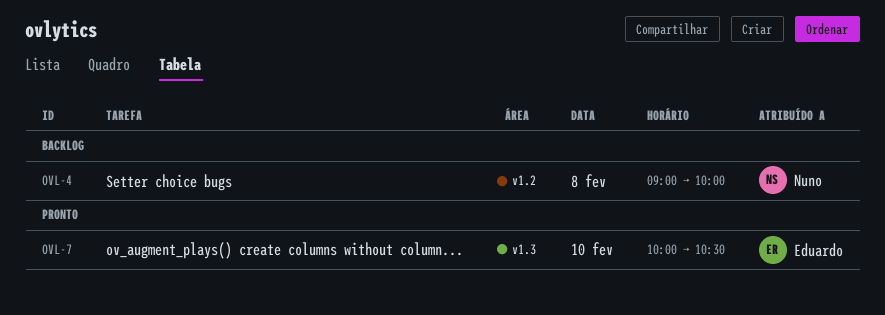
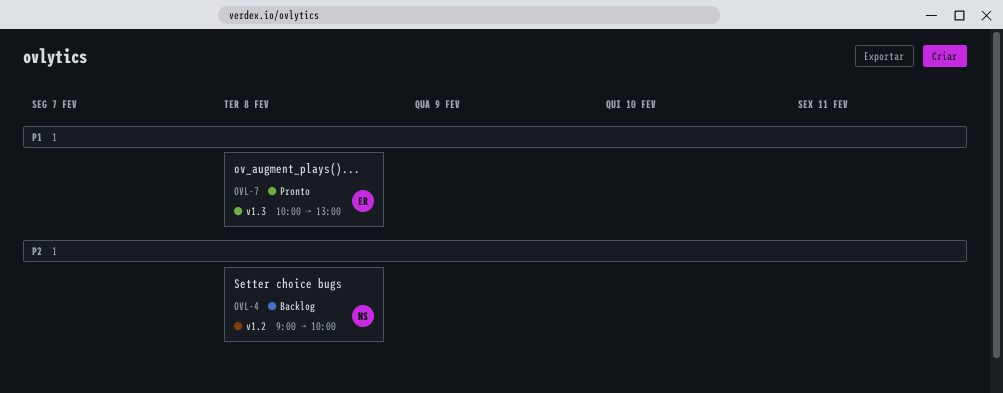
OVL-7, day: Feb 10 -> Feb 8
OVL-7, ends: 10:30 -> 13:00

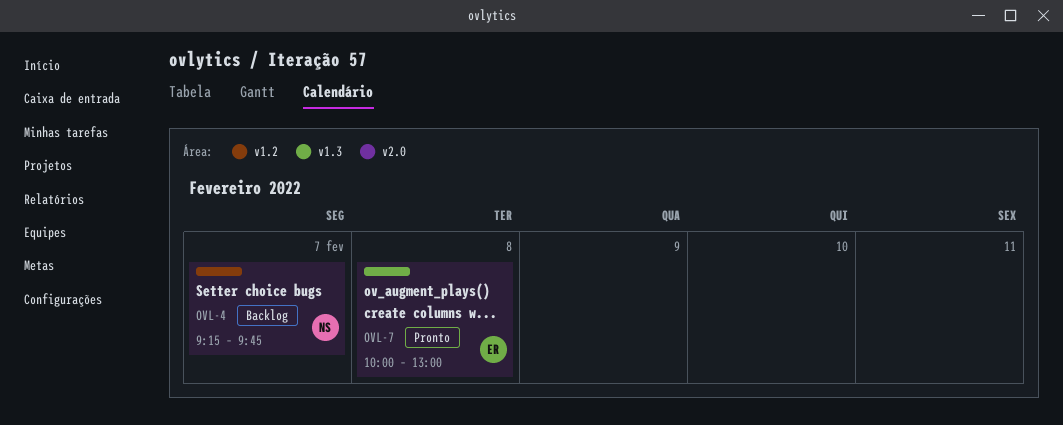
OVL-4, day: Feb 8 -> Feb 7
OVL-4, begins: 09:00 -> 09:15
OVL-4, ends: 10:00 -> 09:45

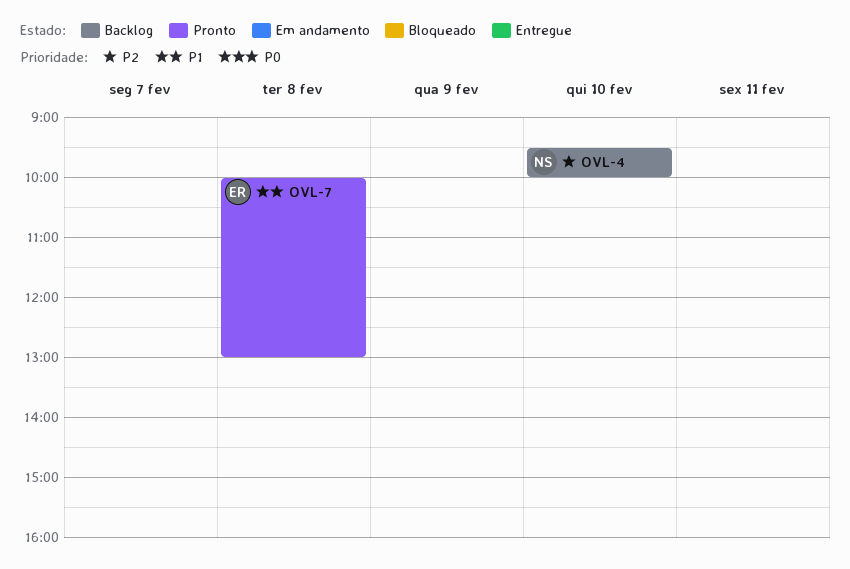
OVL-4, day: Feb 7 -> Feb 10
OVL-4, begins: 09:15 -> 09:30
OVL-4, ends: 09:45 -> 10:00

